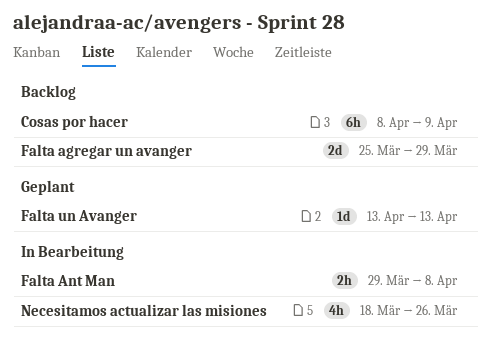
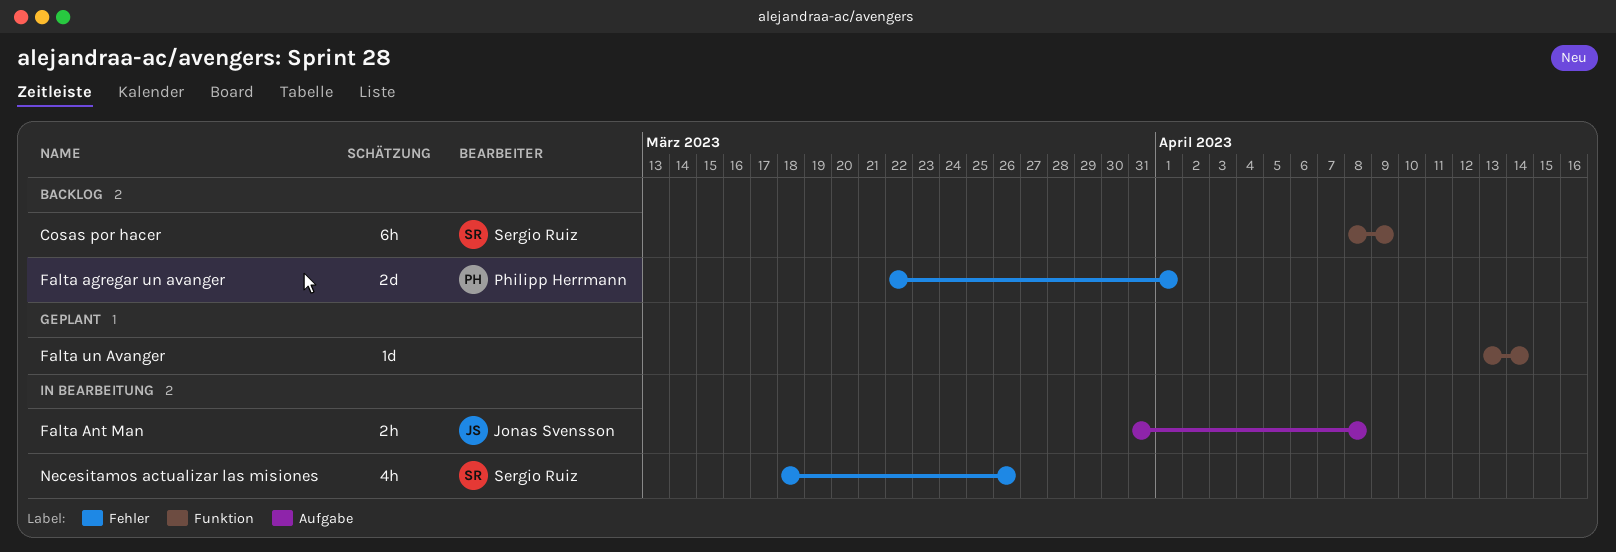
Falta agregar un avanger, start: Mar 25 -> Mar 22
Falta agregar un avanger, due: Mar 29 -> Apr 1
Falta Ant Man, start: Mar 29 -> Mar 31
Falta un Avanger, due: Apr 13 -> Apr 14

